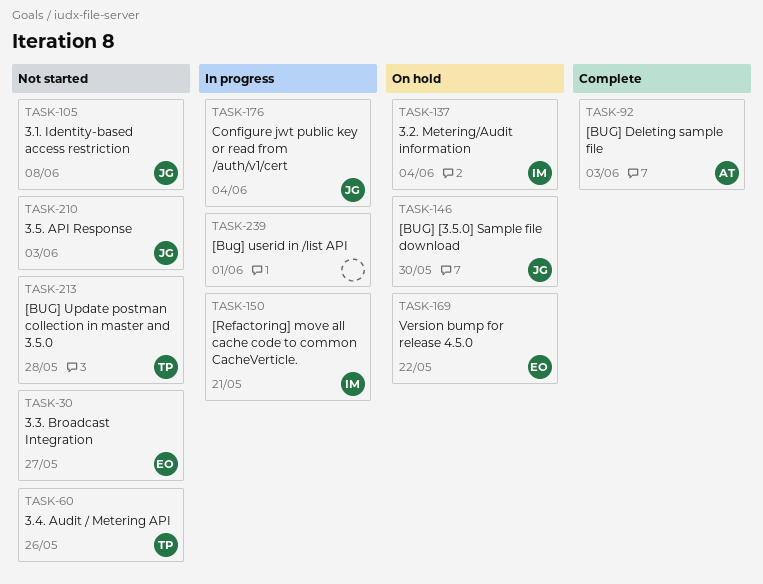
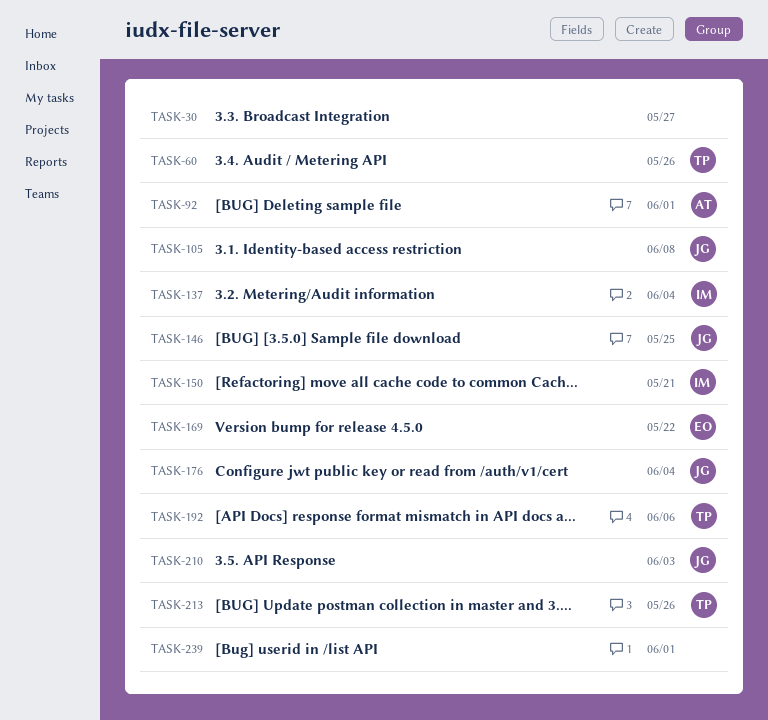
TASK-30, owner: EO -> none
TASK-92, due: Jun 3 -> Jun 1
TASK-146, due: May 30 -> May 25
TASK-192: none -> present
TASK-213, due: May 28 -> May 26

